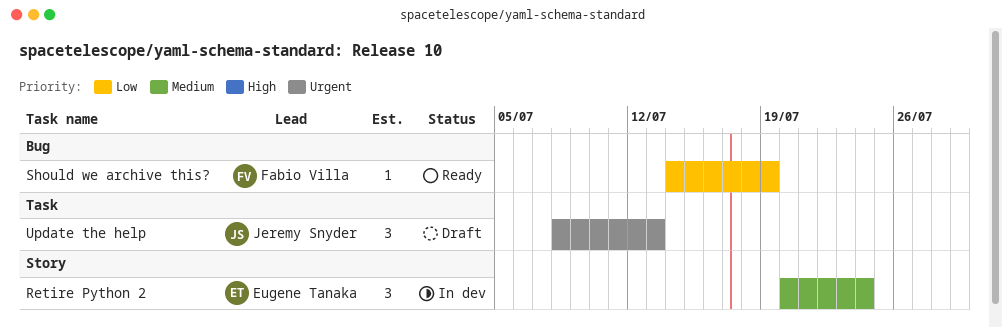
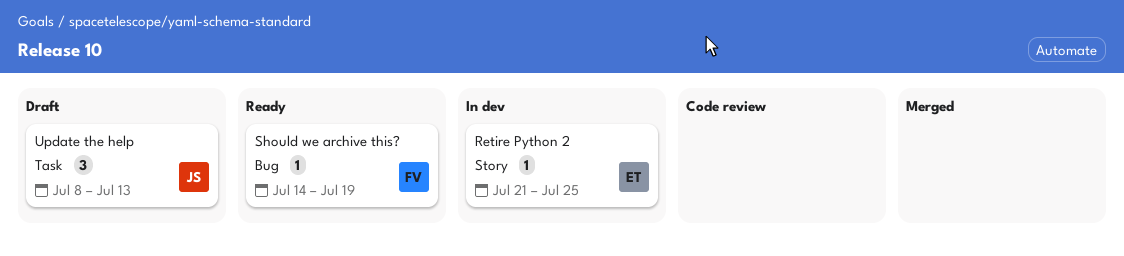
Retire Python 2, estimate: 3 -> 1
Retire Python 2, start: Jul 20 -> Jul 21
Retire Python 2, due: Jul 24 -> Jul 25

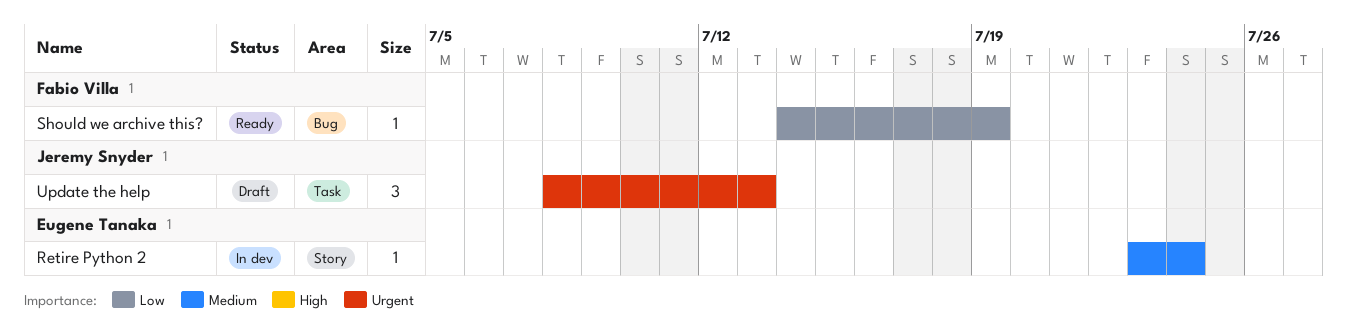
Retire Python 2, start: Jul 21 -> Jul 23
Retire Python 2, due: Jul 25 -> Jul 24

